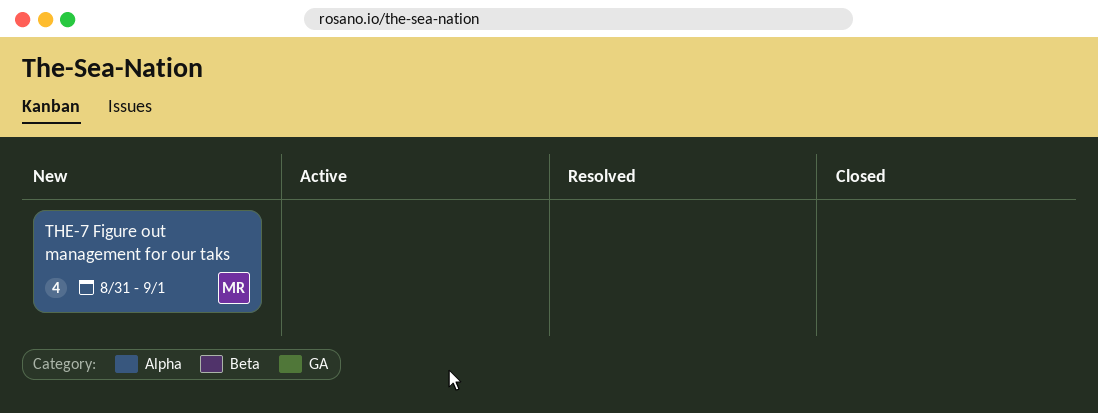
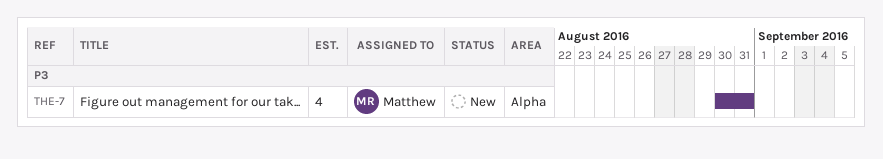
THE-7, start: Aug 31 -> Aug 30
THE-7, due: Sep 1 -> Aug 31

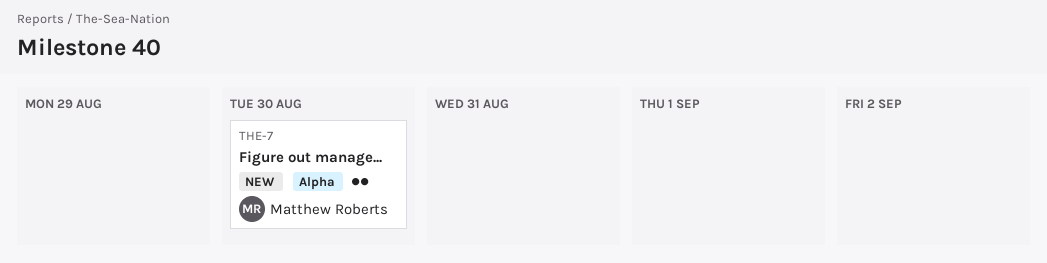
THE-7, estimate: 4 -> 2
THE-7, due: Aug 31 -> Aug 30

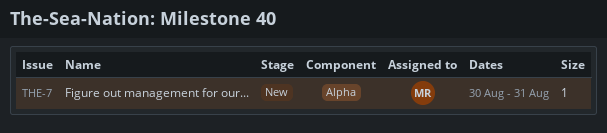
THE-7, estimate: 2 -> 1
THE-7, due: Aug 30 -> Aug 31

